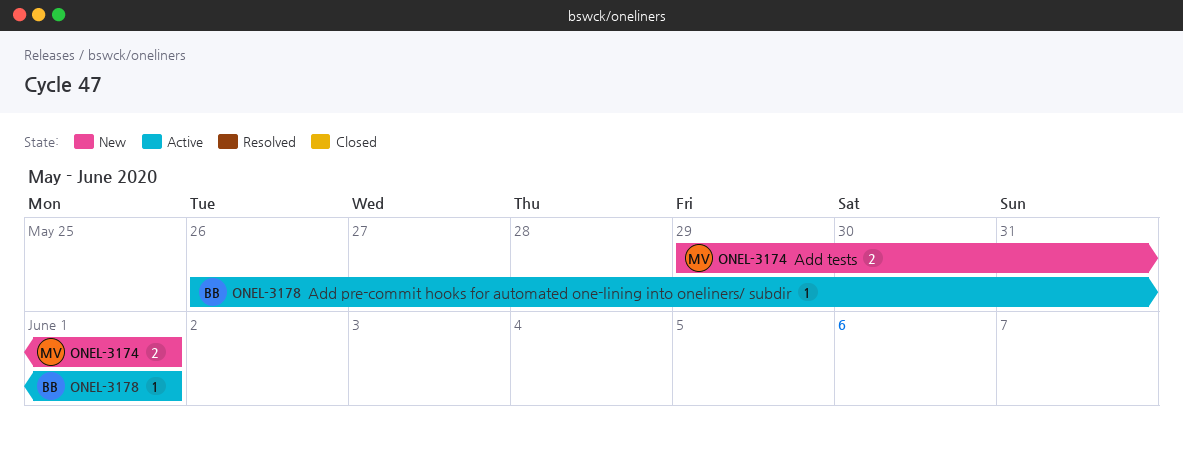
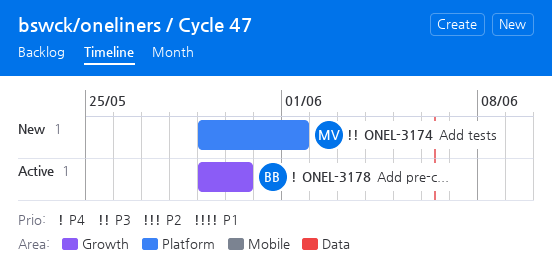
ONEL-3178, start: May 26 -> May 29
ONEL-3178, due: Jun 1 -> May 30

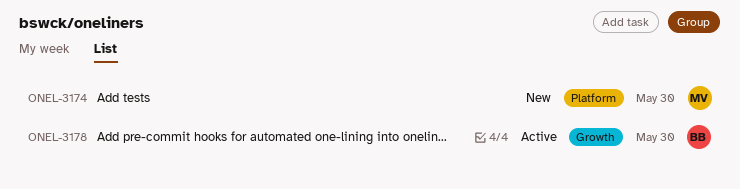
ONEL-3174, due: Jun 1 -> May 30

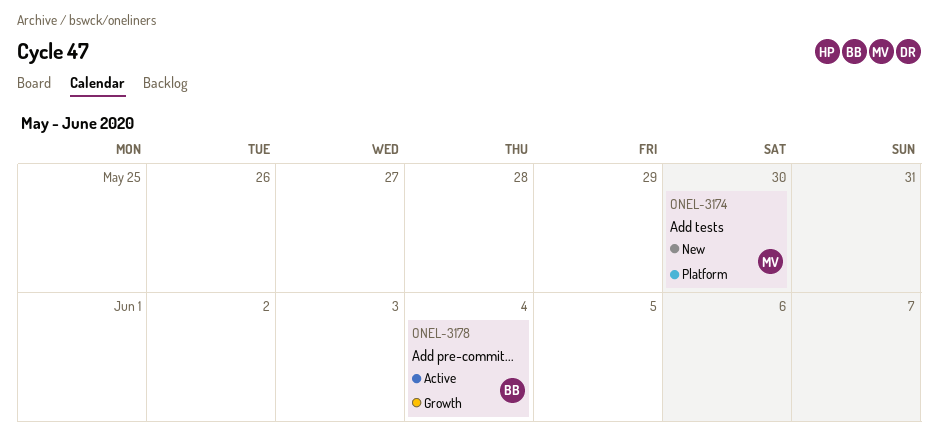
ONEL-3178, due: May 30 -> Jun 4

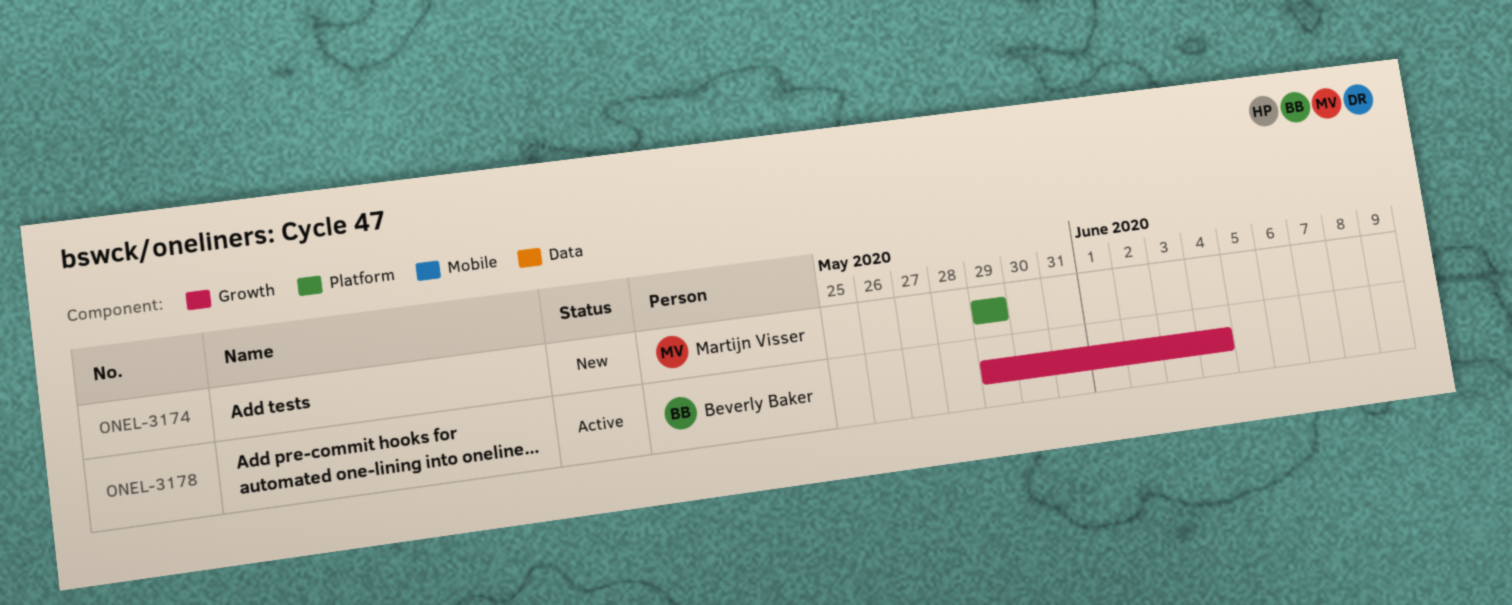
ONEL-3174, due: May 30 -> May 29

